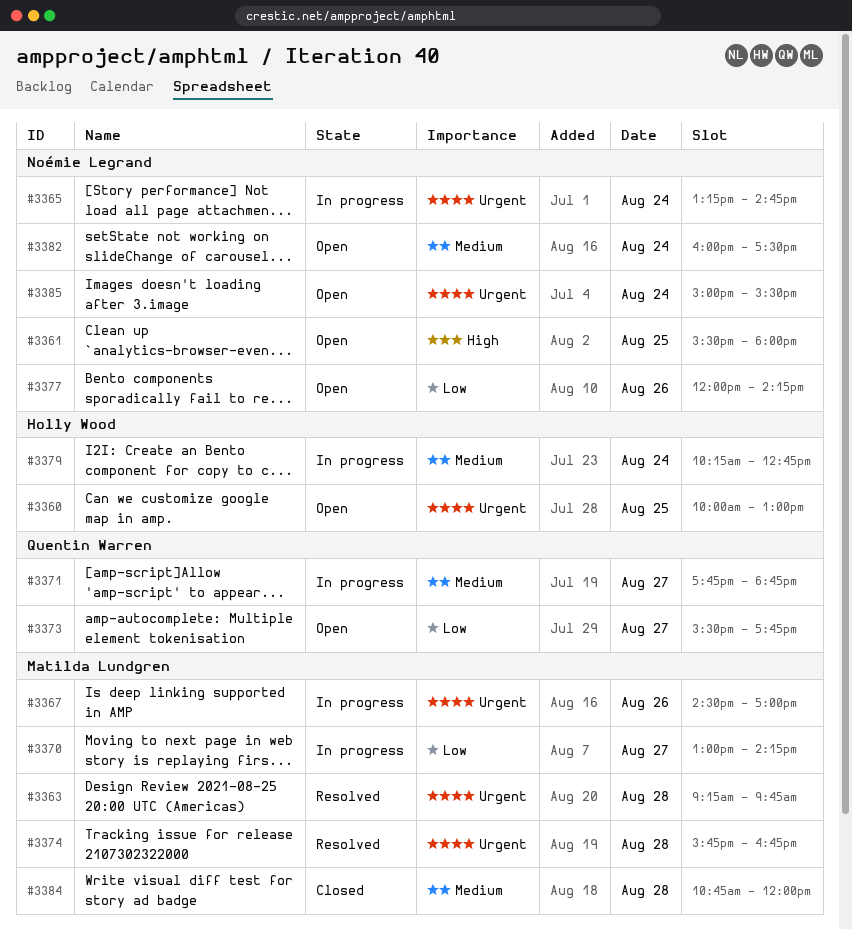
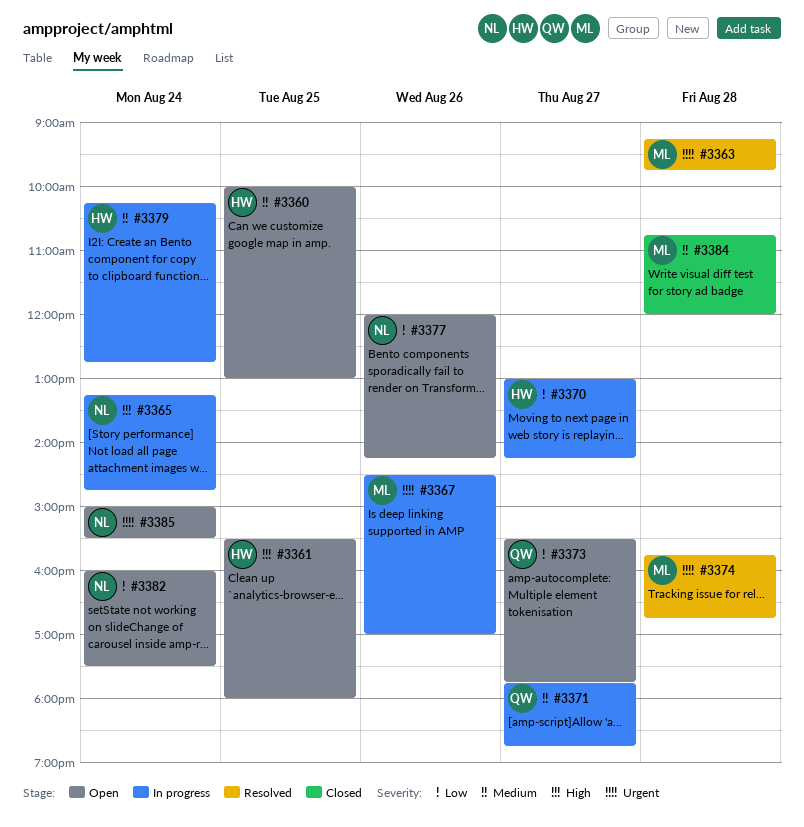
#3360, priority: Urgent -> Medium
#3361, owner: Noémie Legrand -> Holly Wood
#3365, priority: Urgent -> High
#3370, owner: Matilda Lundgren -> Holly Wood
#3382, priority: Medium -> Low

